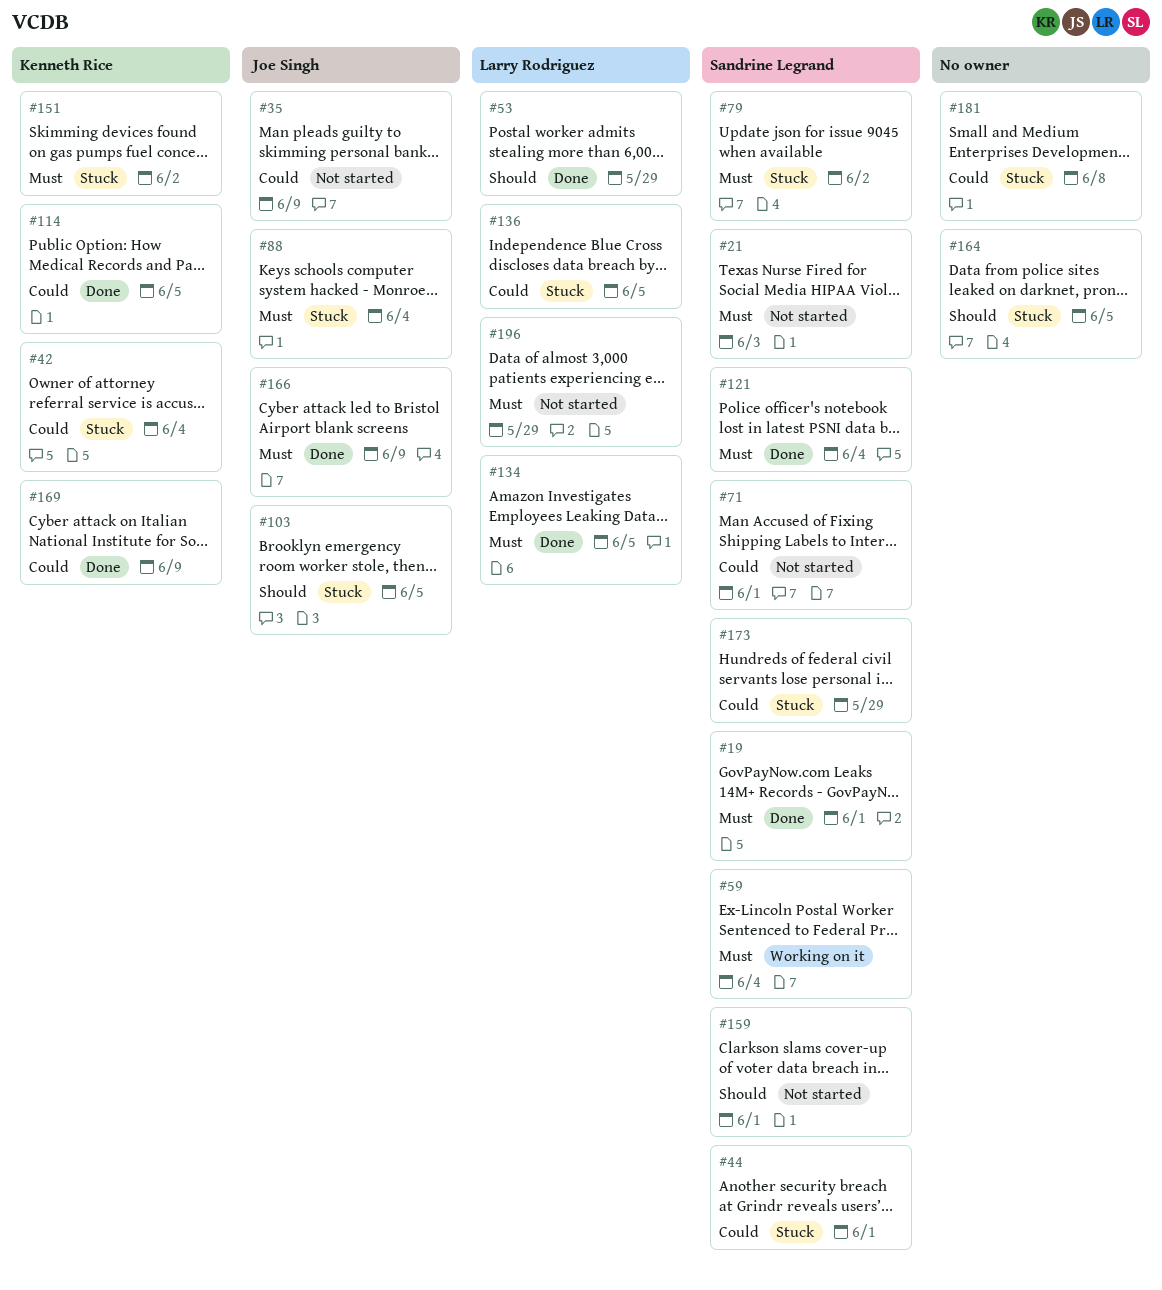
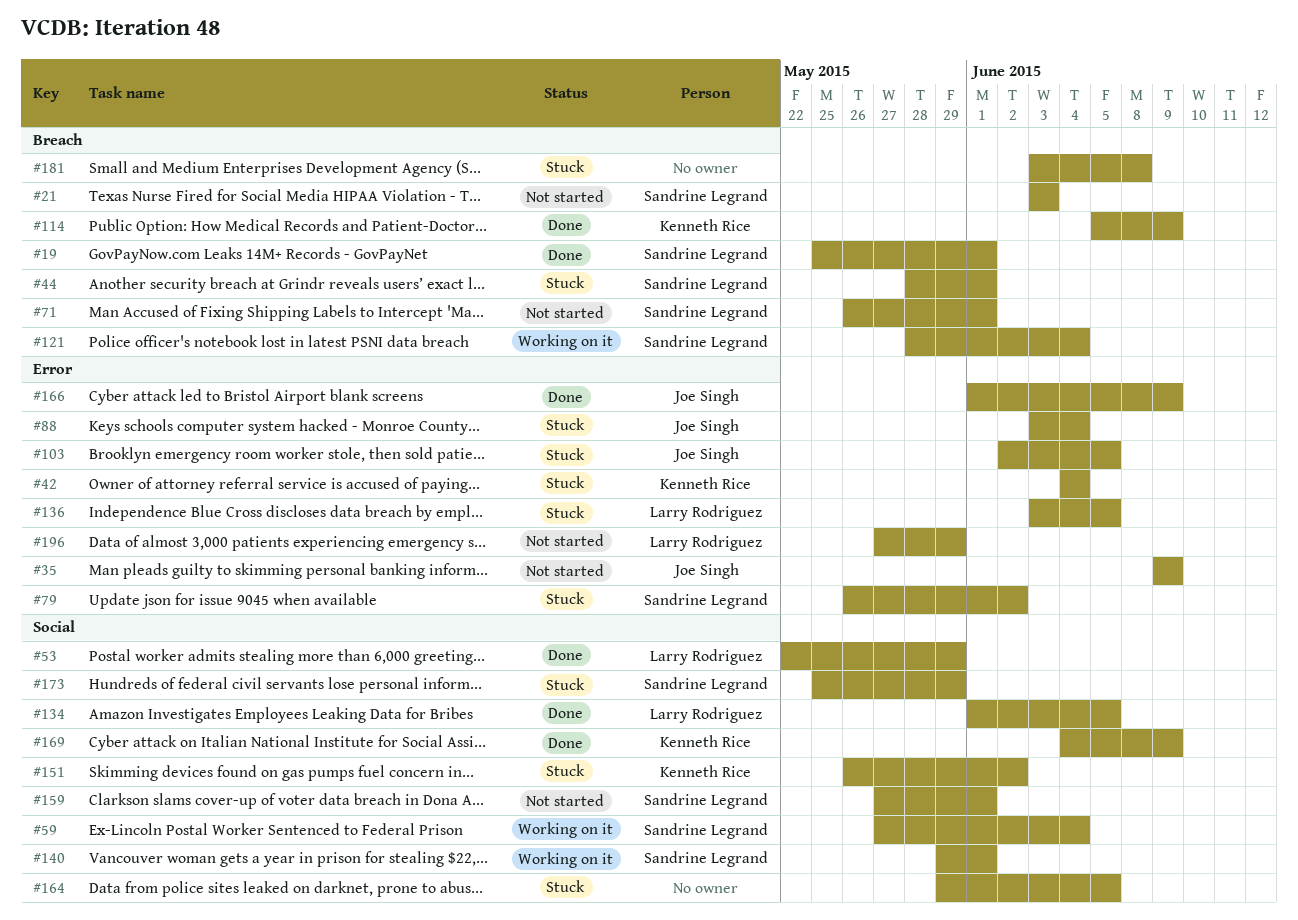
#114, due: Jun 5 -> Jun 9
#121, status: Done -> Working on it
#140: none -> present

